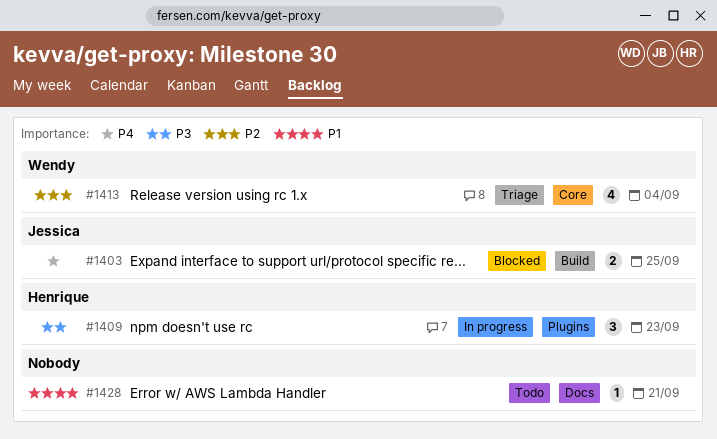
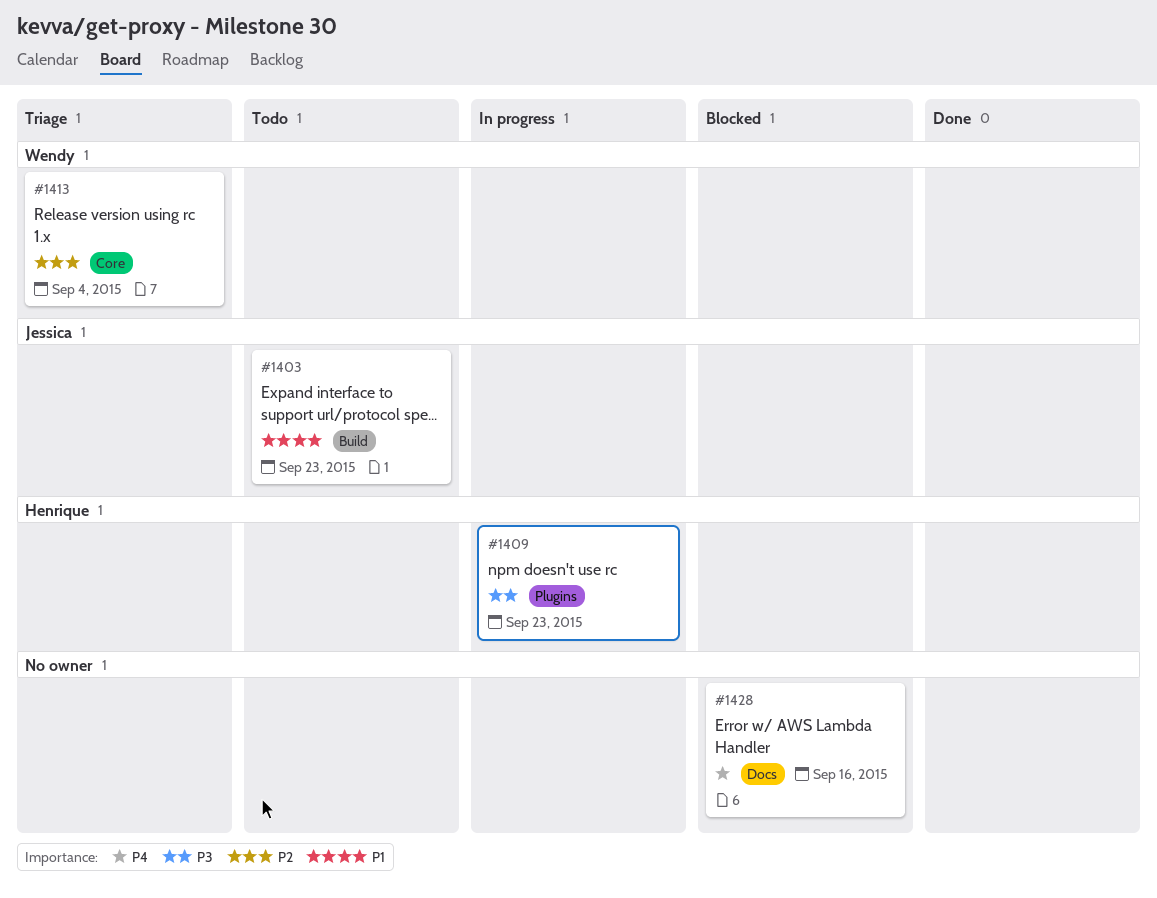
#1403, status: Blocked -> Todo
#1403, priority: P4 -> P1
#1403, due: Sep 25 -> Sep 23
#1428, status: Todo -> Blocked
#1428, priority: P1 -> P4
#1428, due: Sep 21 -> Sep 16

